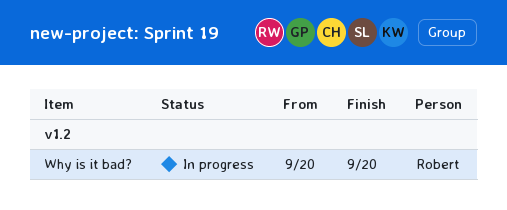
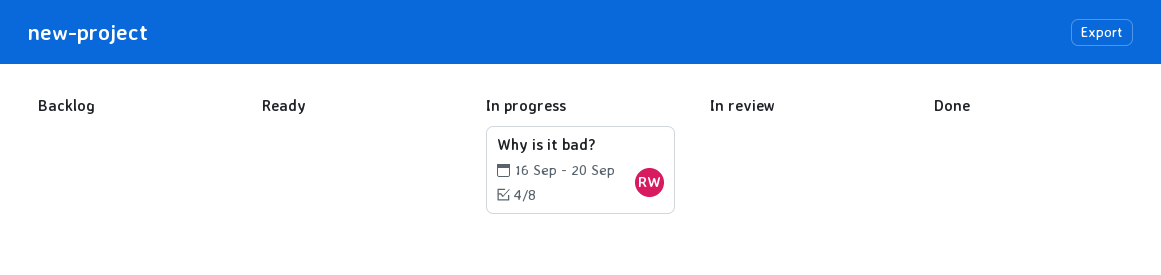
Why is it bad?, start: Sep 20 -> Sep 16

